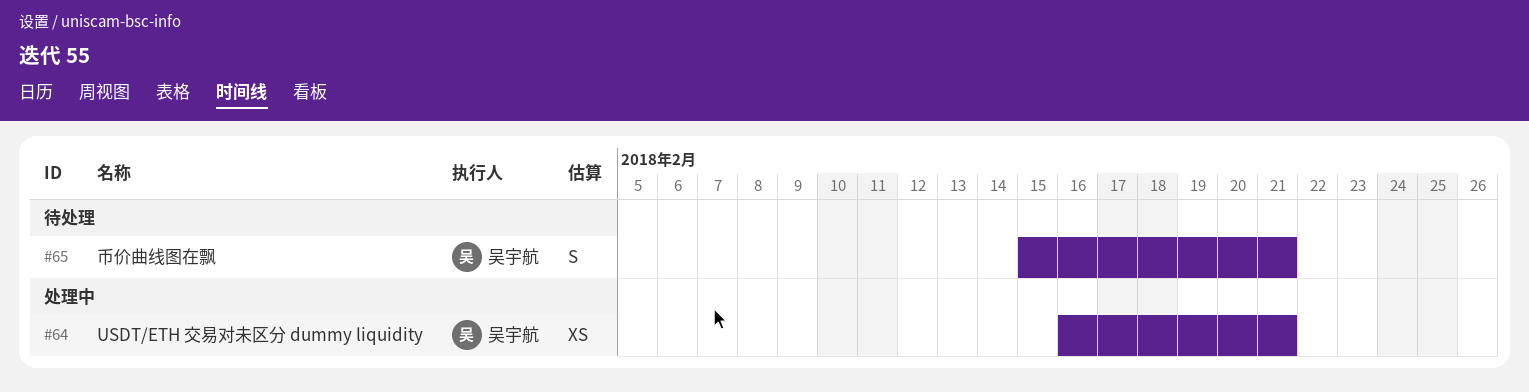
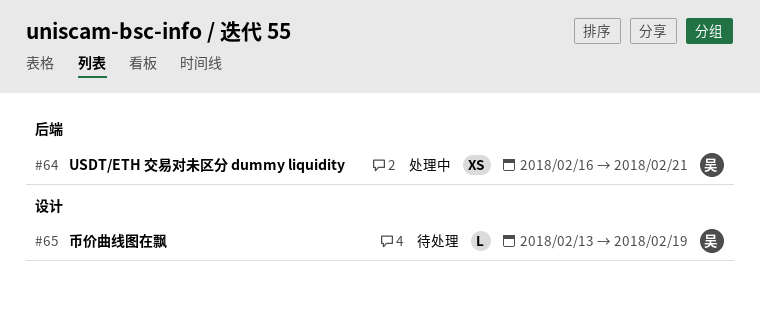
#65, estimate: S -> L
#65, start: Feb 15 -> Feb 13
#65, due: Feb 21 -> Feb 19

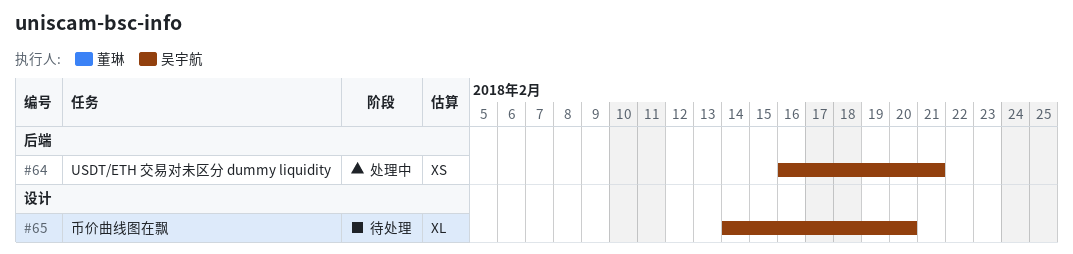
#65, estimate: L -> XL
#65, start: Feb 13 -> Feb 14
#65, due: Feb 19 -> Feb 20

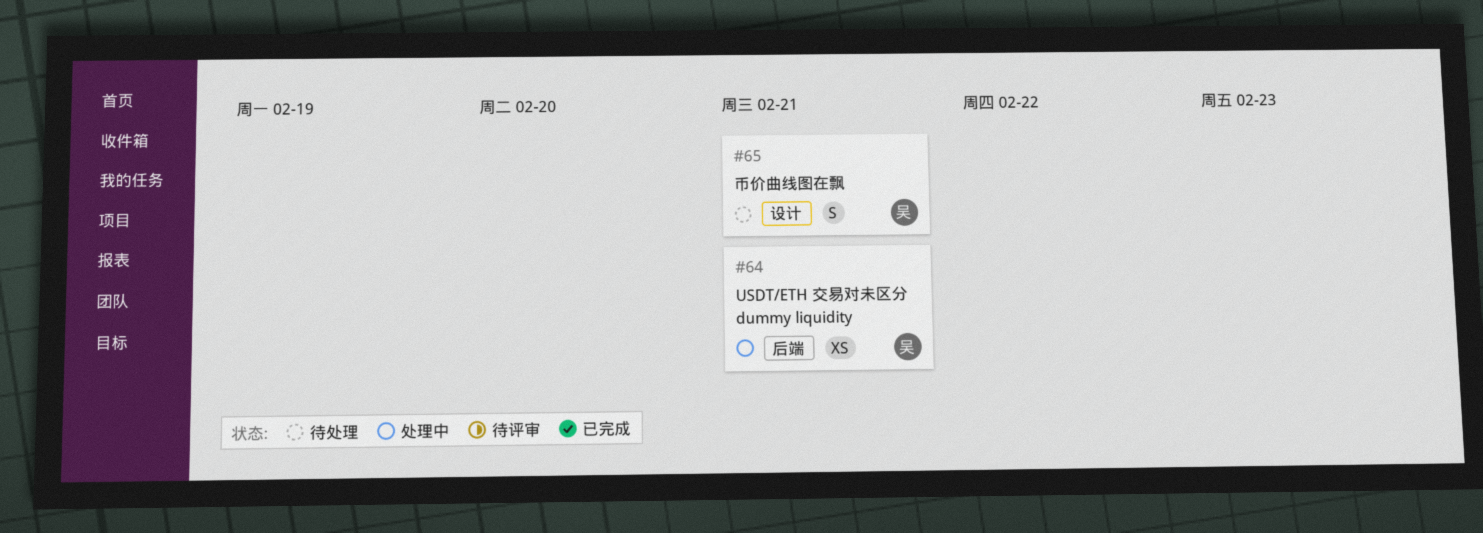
#65, estimate: XL -> S
#65, due: Feb 20 -> Feb 21

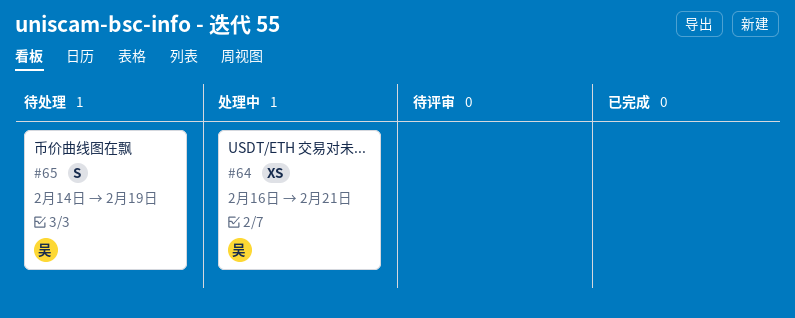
#65, due: Feb 21 -> Feb 19

